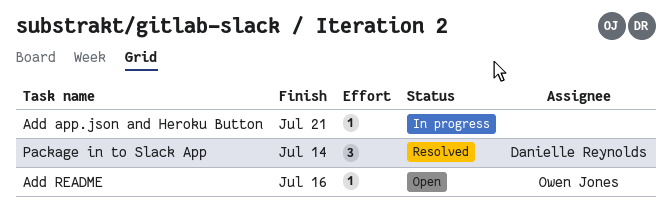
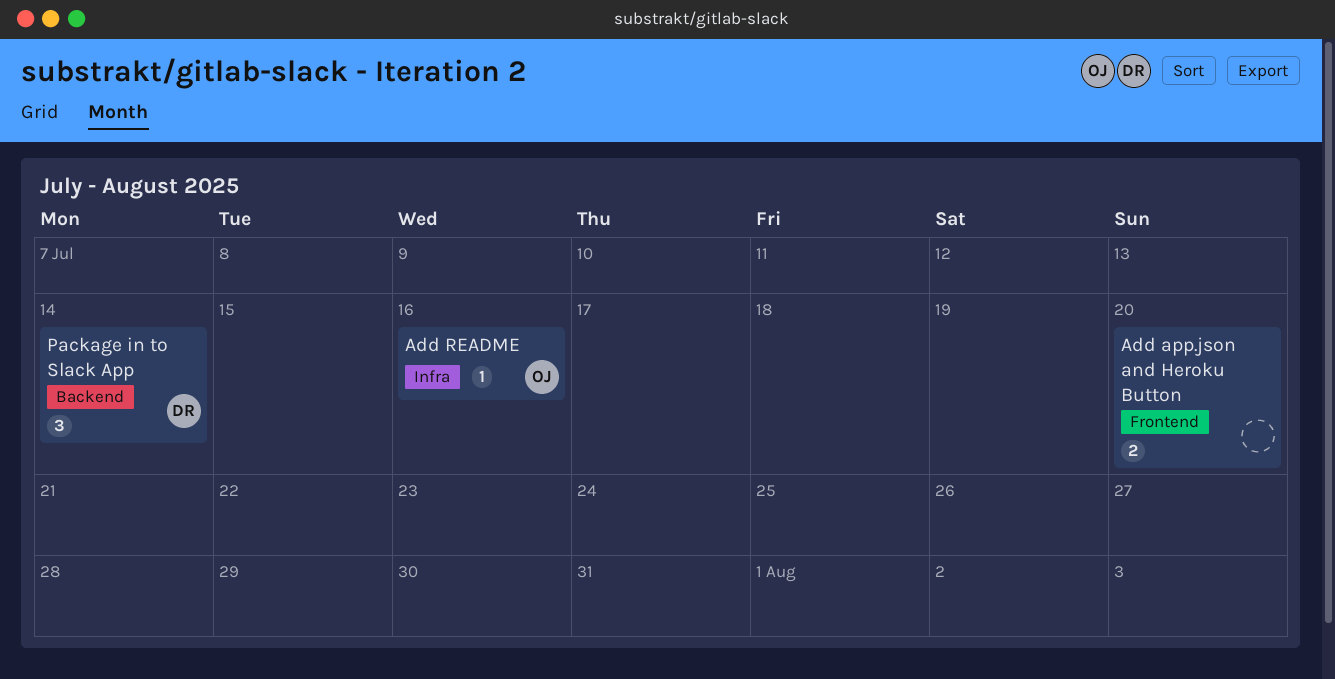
Add app.json and Heroku Button, estimate: 1 -> 2
Add app.json and Heroku Button, due: Jul 21 -> Jul 20

